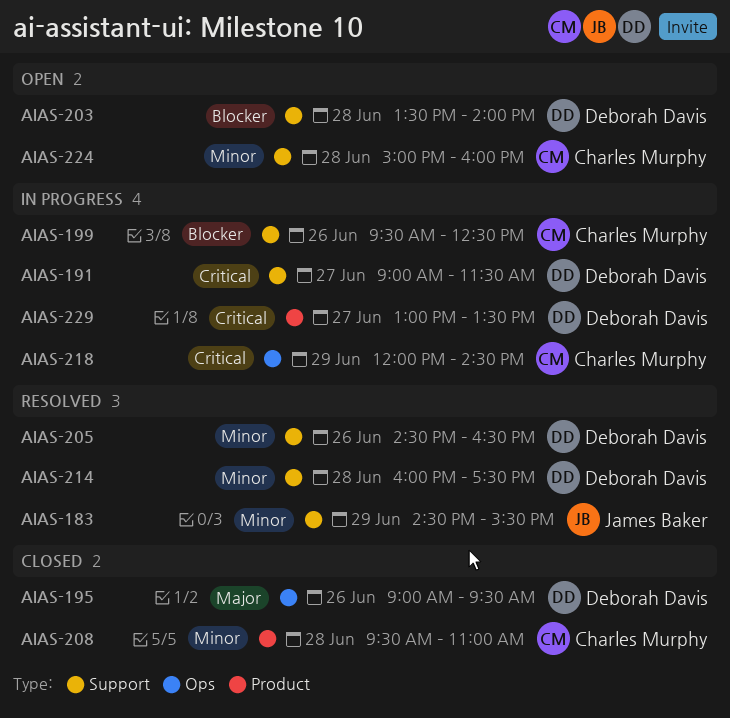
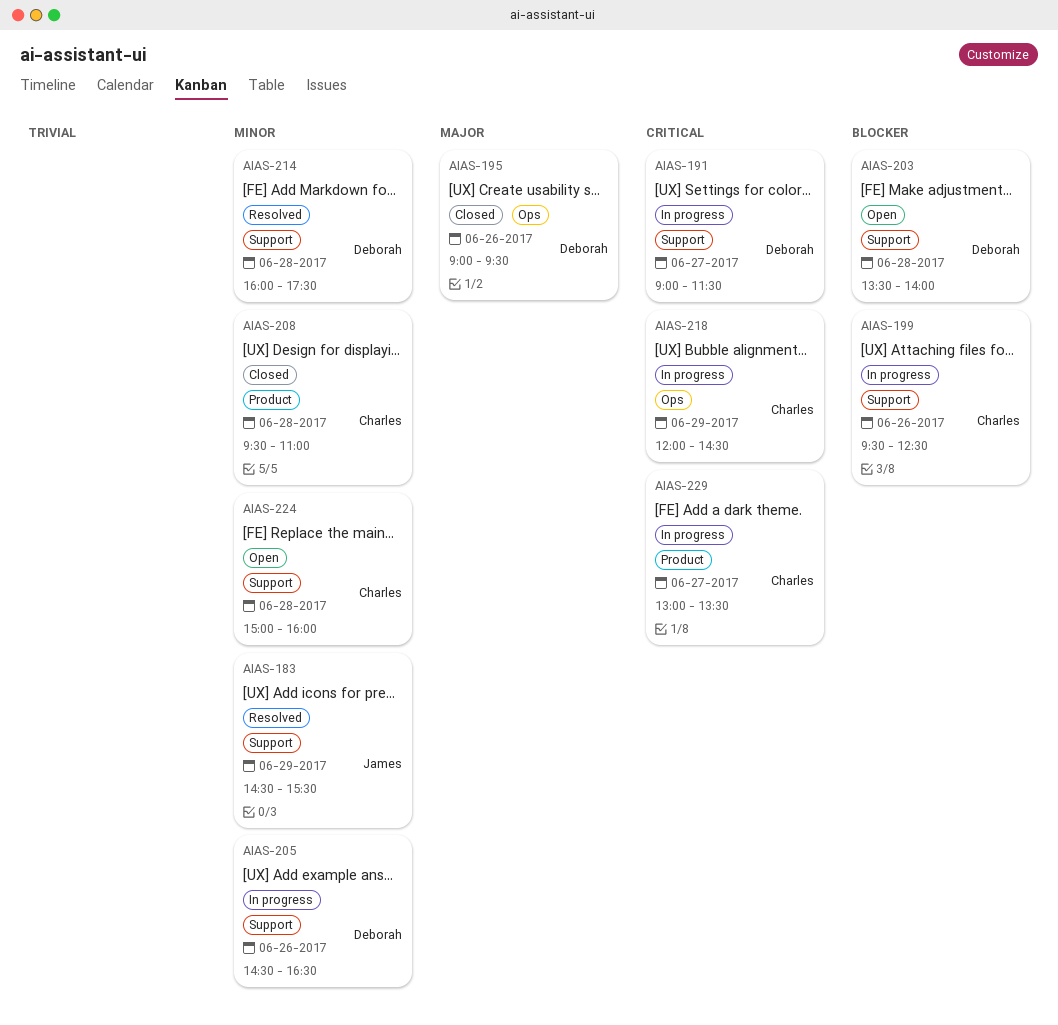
AIAS-205, status: Resolved -> In progress
AIAS-229, owner: Deborah Davis -> Charles Murphy

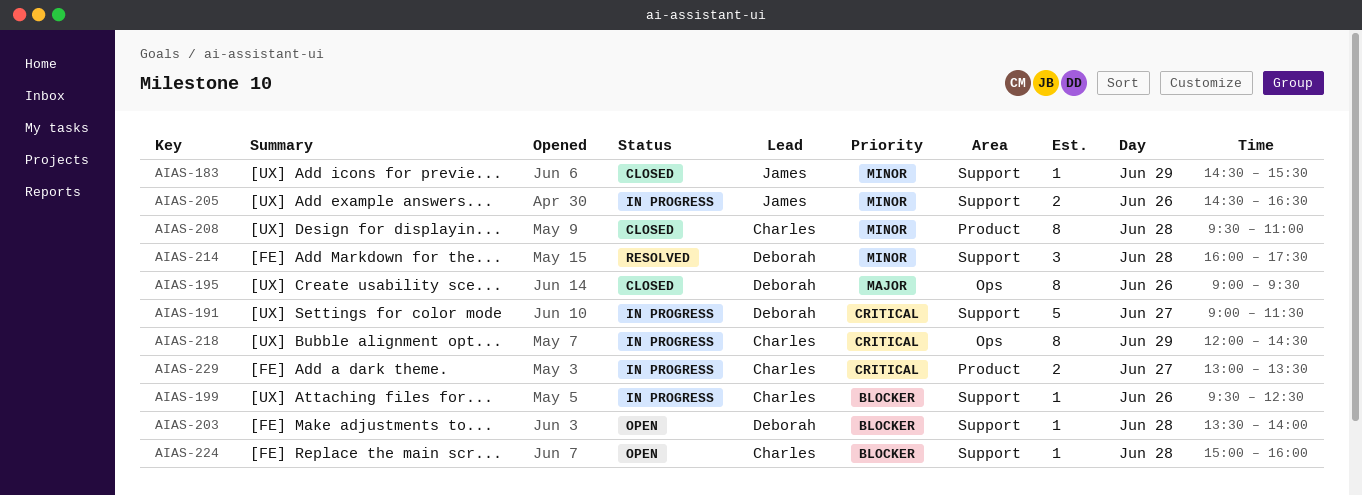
AIAS-183, status: Resolved -> Closed
AIAS-205, owner: Deborah -> James
AIAS-224, priority: Minor -> Blocker

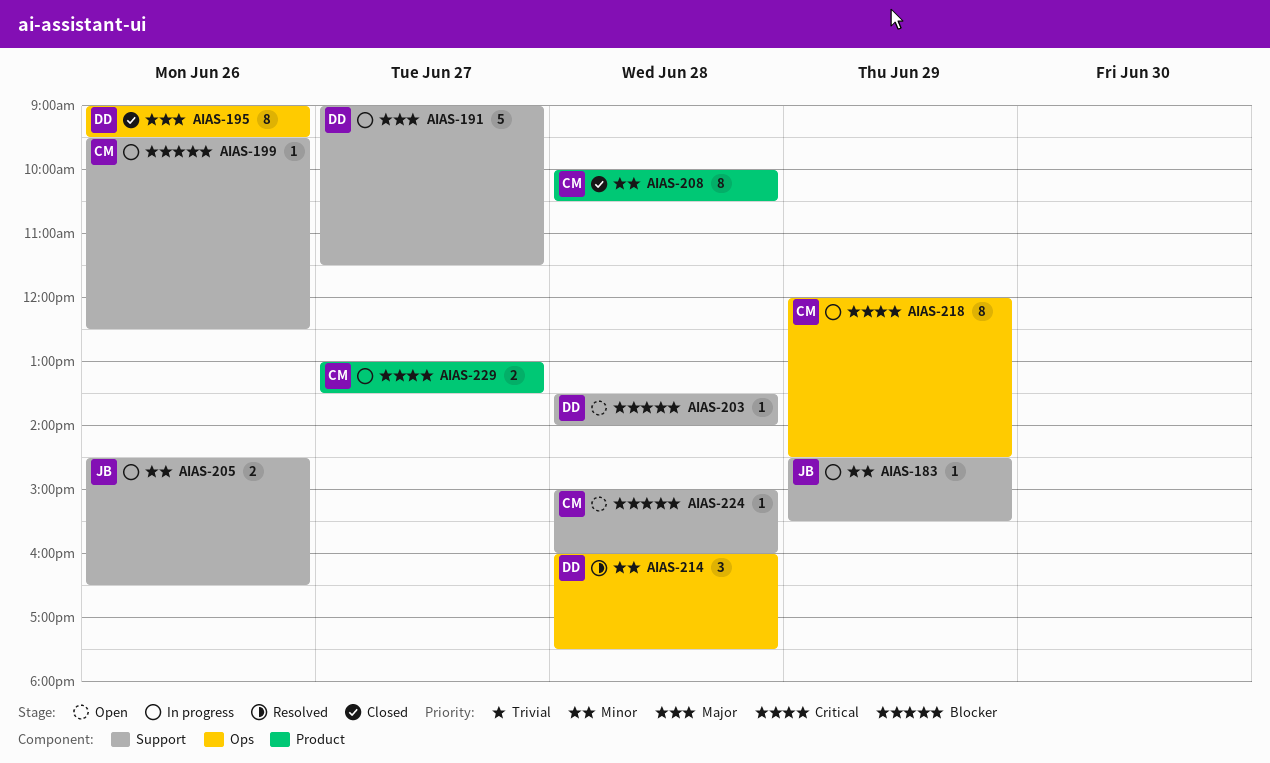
AIAS-183, status: Closed -> In progress
AIAS-191, priority: Critical -> Major
AIAS-208, begins: 09:30 -> 10:00
AIAS-208, ends: 11:00 -> 10:30
AIAS-214, label: Support -> Ops

